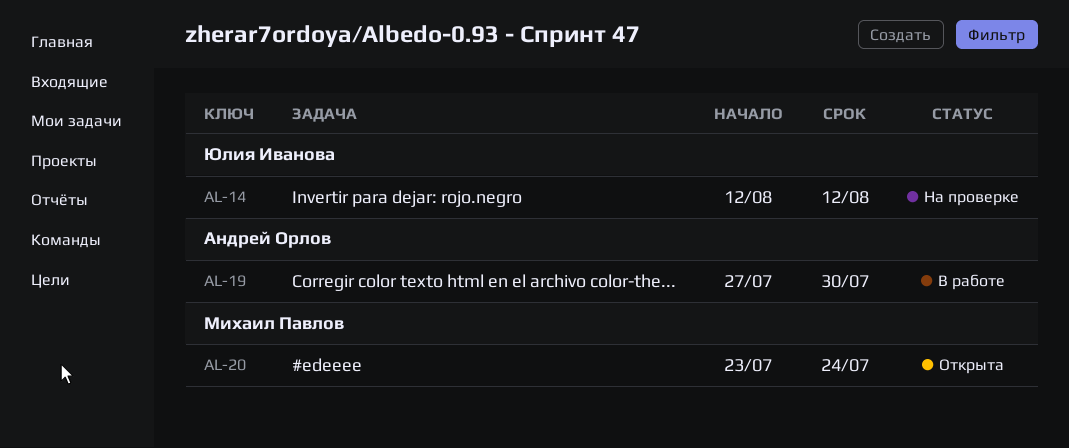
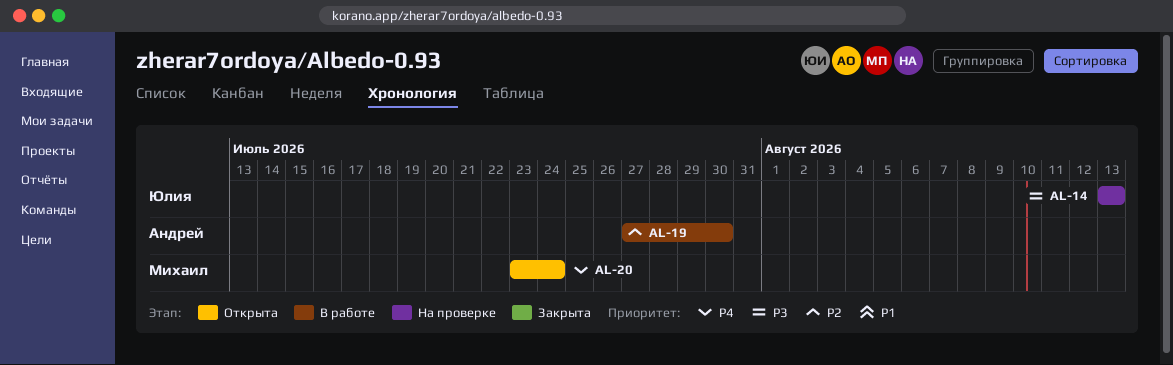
AL-14, start: Aug 12 -> Aug 13
AL-14, due: Aug 12 -> Aug 13

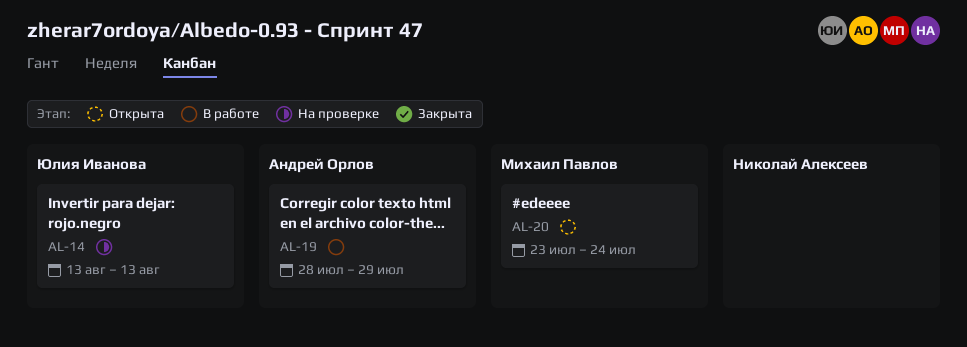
AL-19, start: Jul 27 -> Jul 28
AL-19, due: Jul 30 -> Jul 29

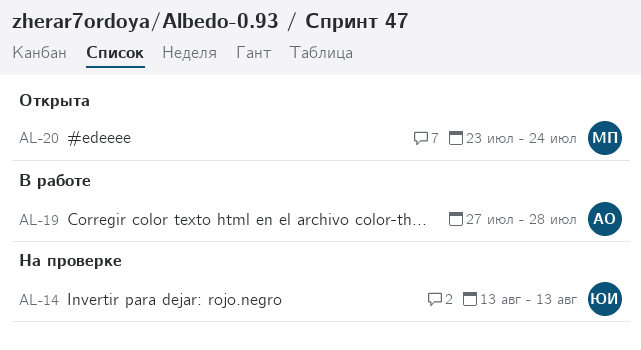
AL-19, start: Jul 28 -> Jul 27
AL-19, due: Jul 29 -> Jul 28

